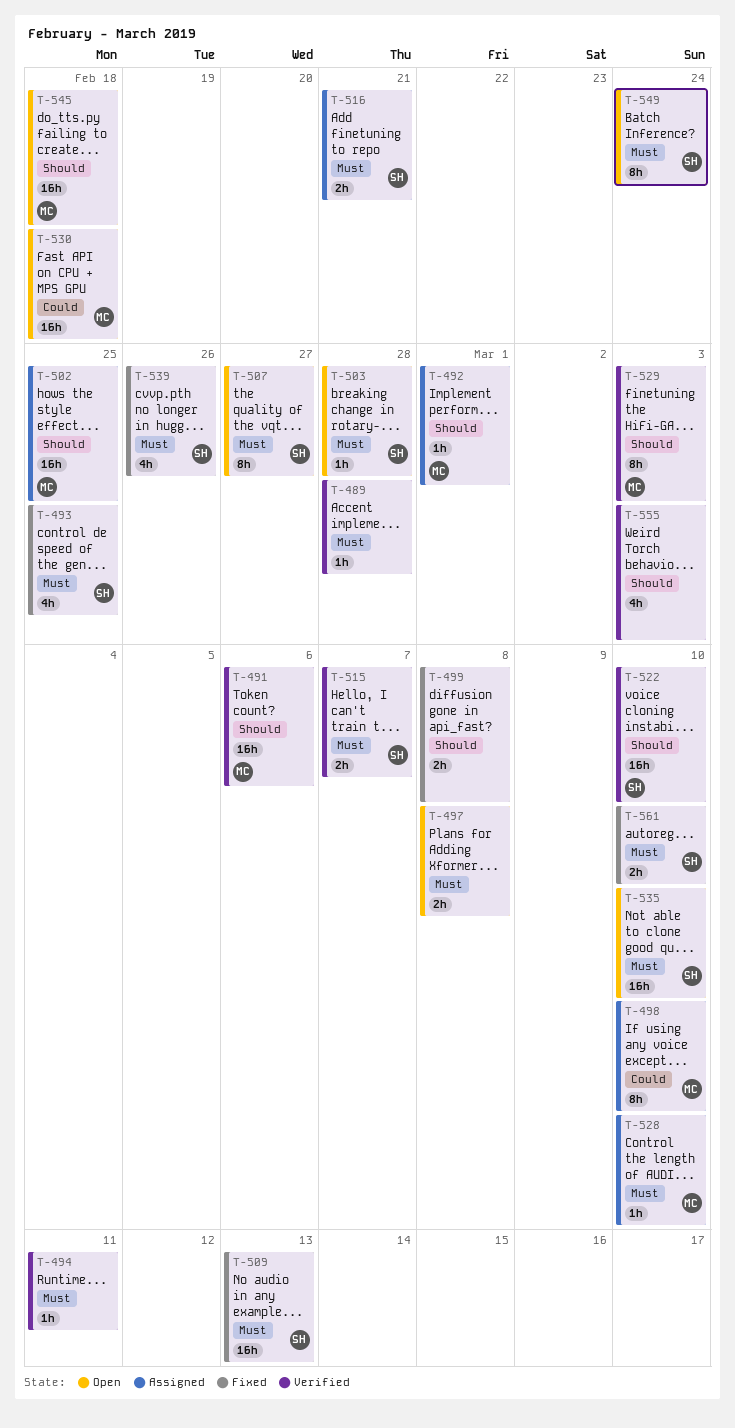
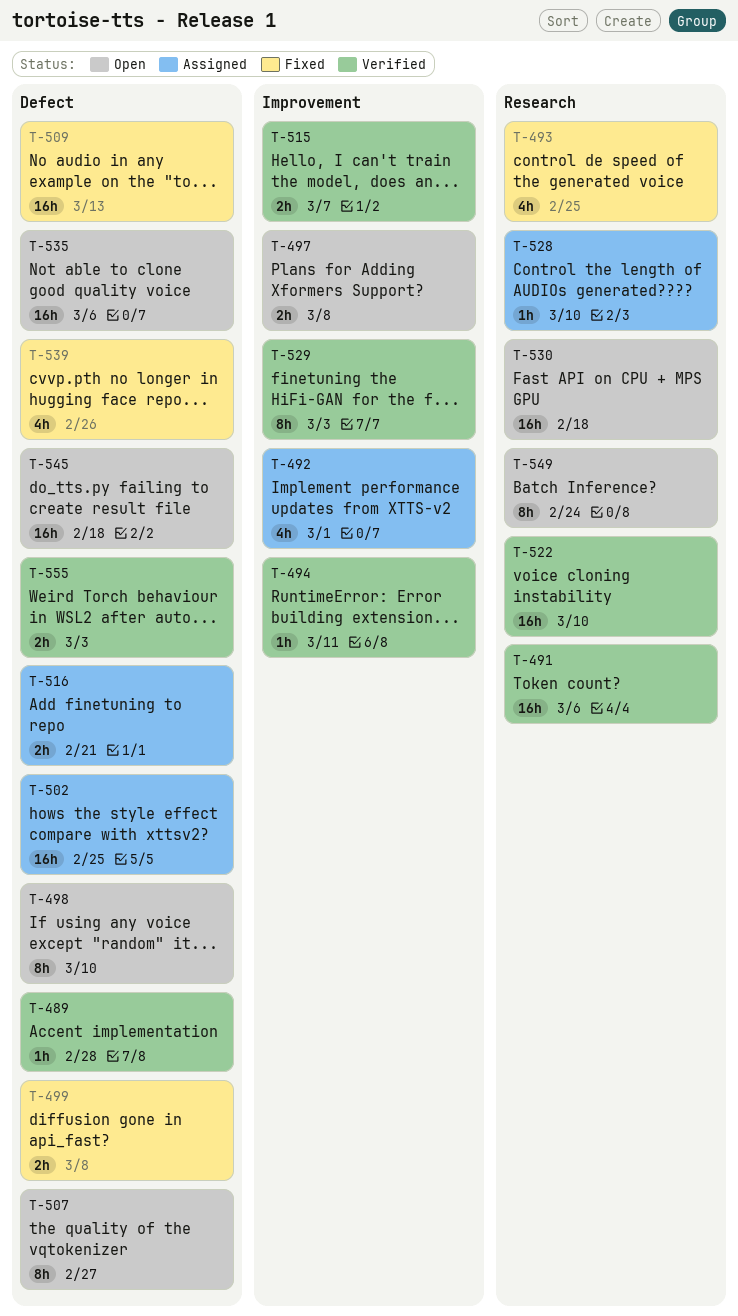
T-492, estimate: 1h -> 4h
T-498, status: Assigned -> Open
T-503: present -> none
T-535, due: Mar 10 -> Mar 6
T-555, estimate: 4h -> 2h
T-561: present -> none

